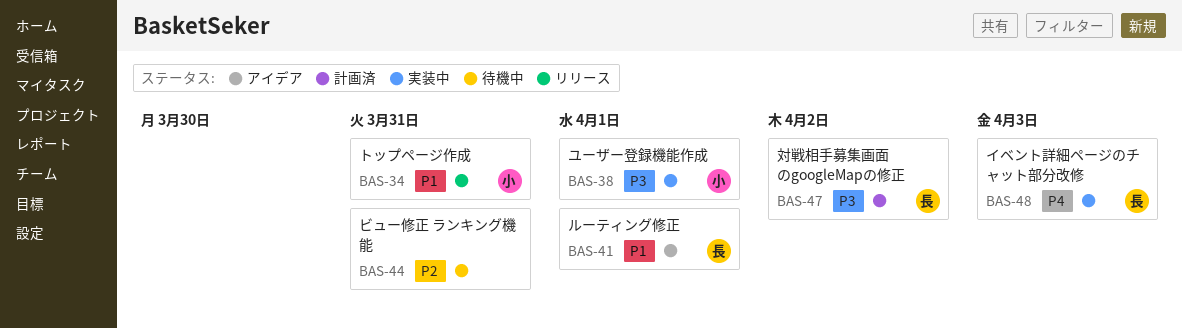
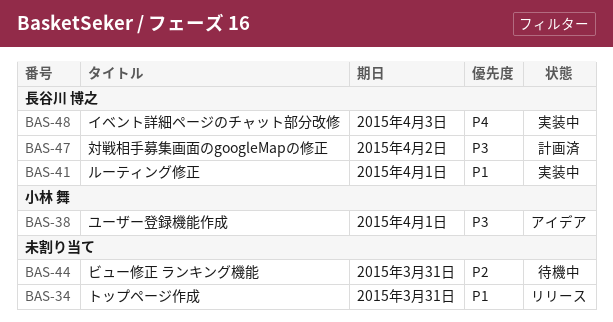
BAS-34, owner: 小林 舞 -> none
BAS-38, status: 実装中 -> アイデア
BAS-41, status: アイデア -> 実装中

